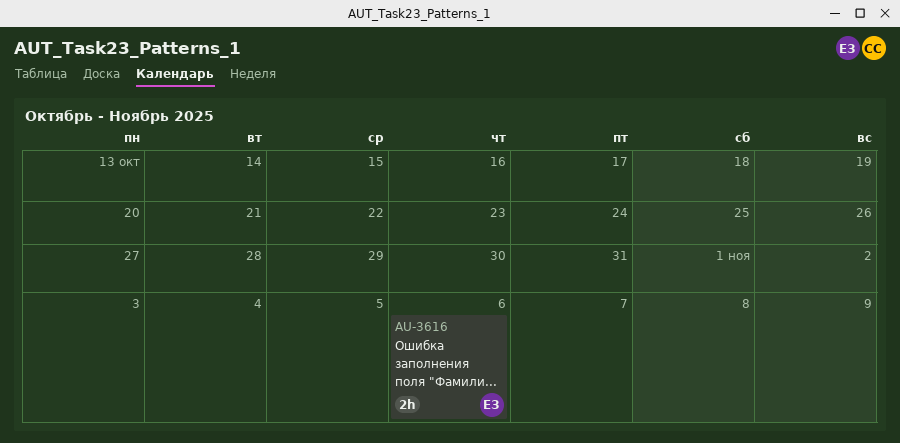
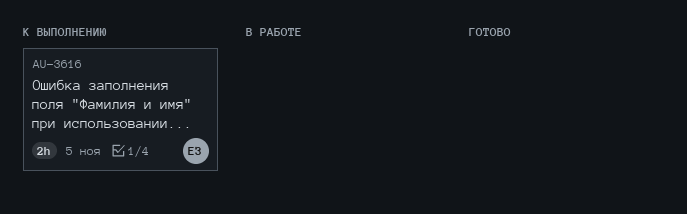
AU-3616, due: Nov 6 -> Nov 5

